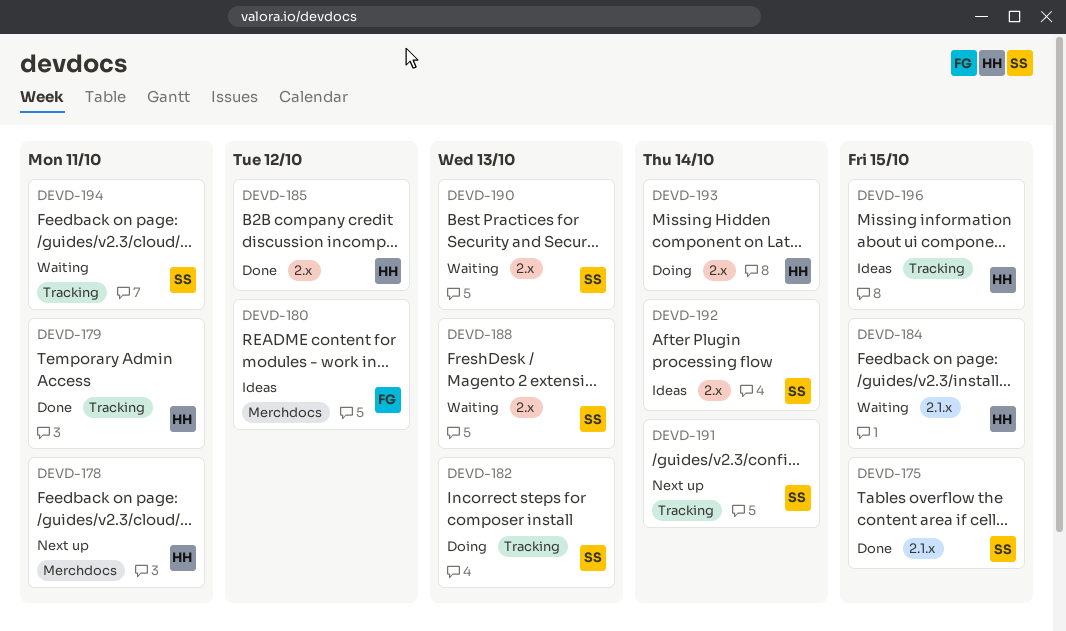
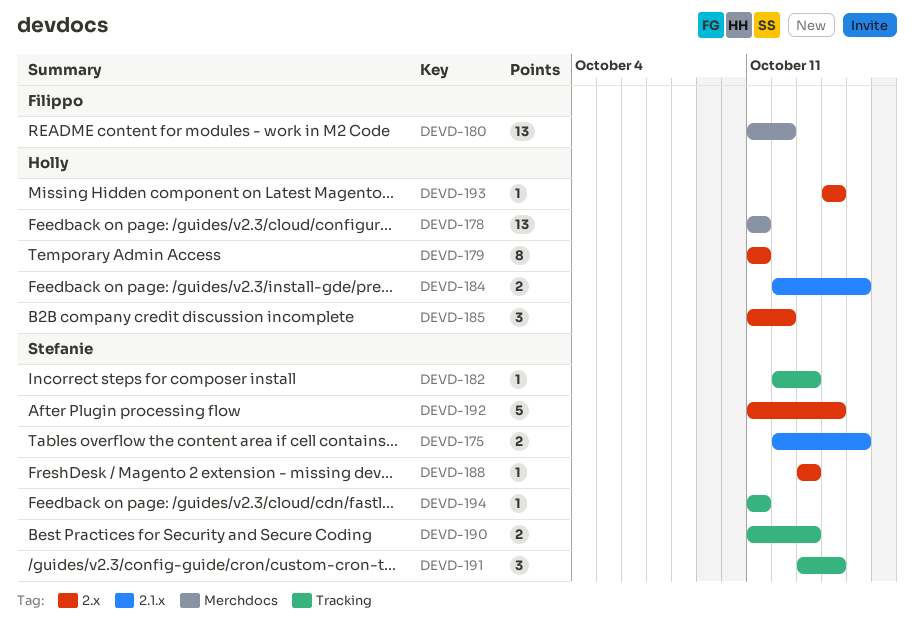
DEVD-179, label: Tracking -> 2.x
DEVD-190, label: 2.x -> Tracking
DEVD-196: present -> none

